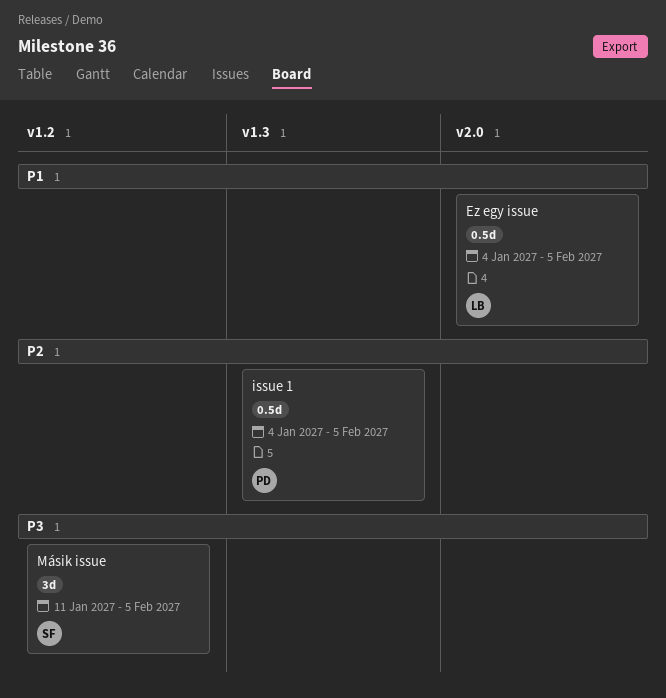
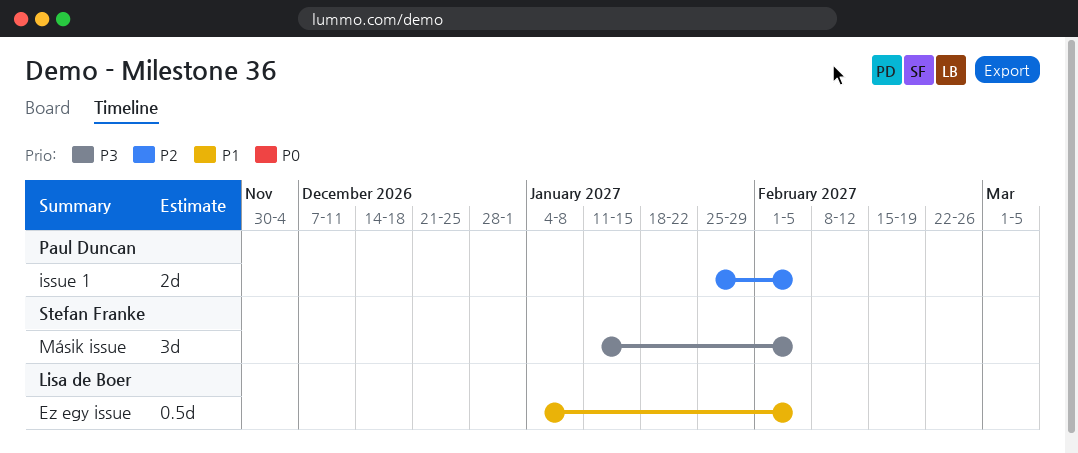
issue 1, estimate: 0.5d -> 2d
issue 1, start: Jan 4 -> Jan 25

